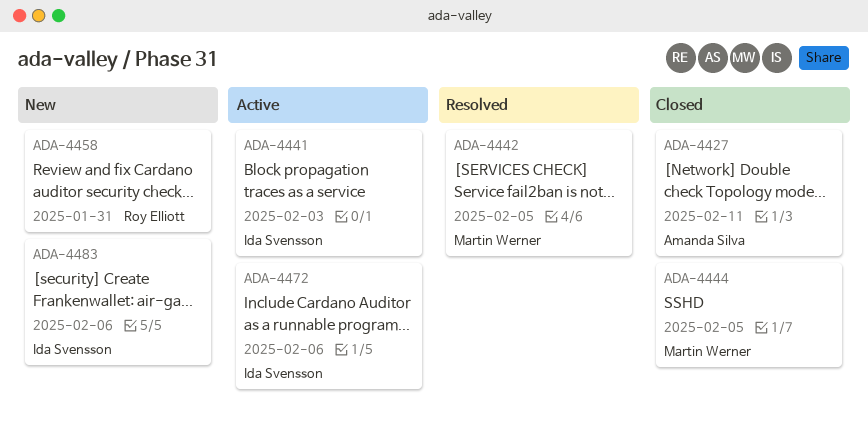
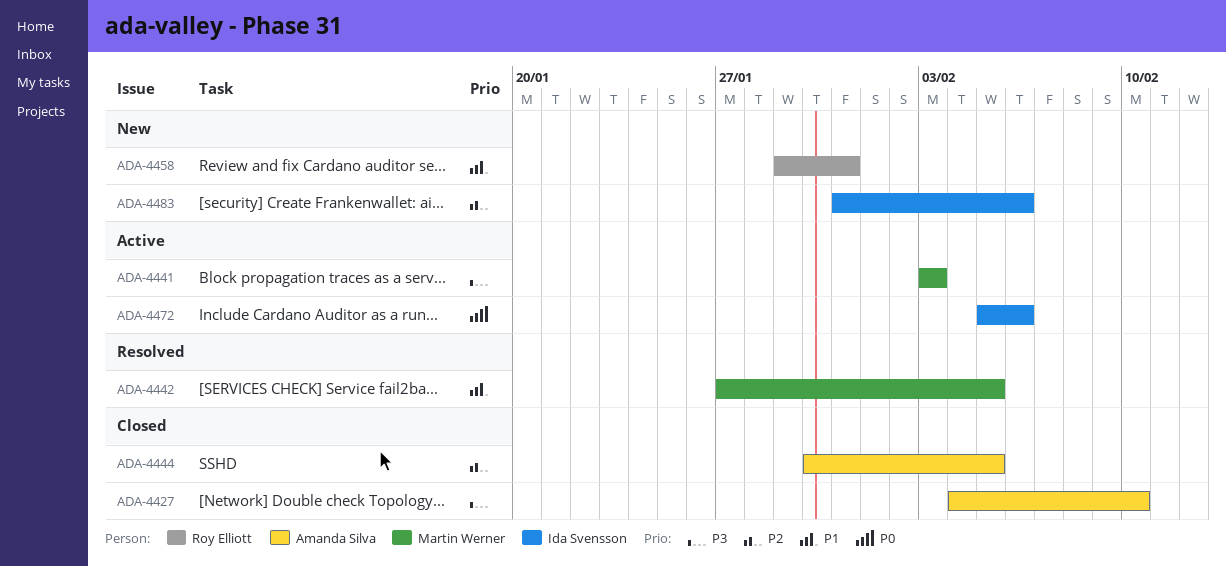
ADA-4427, due: Feb 11 -> Feb 10
ADA-4441, owner: Ida Svensson -> Martin Werner
ADA-4444, owner: Martin Werner -> Amanda Silva

